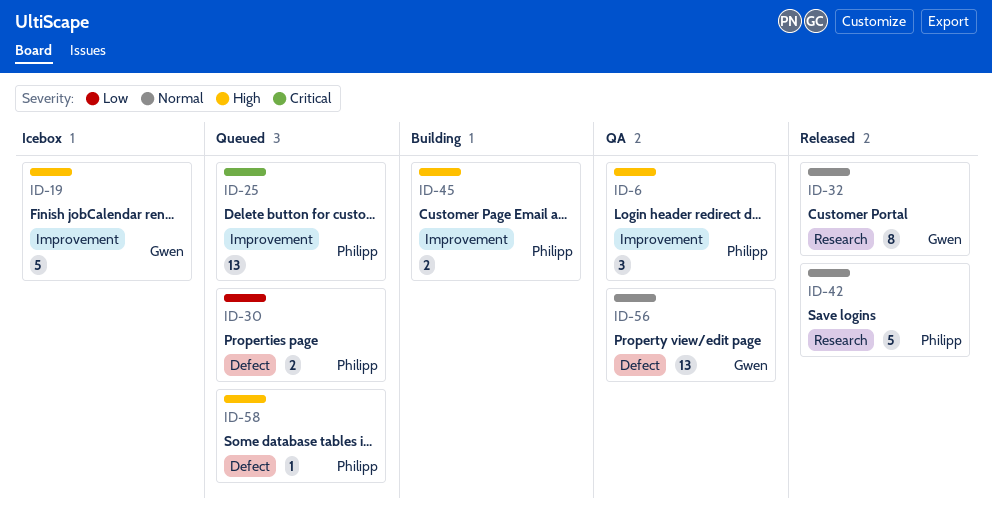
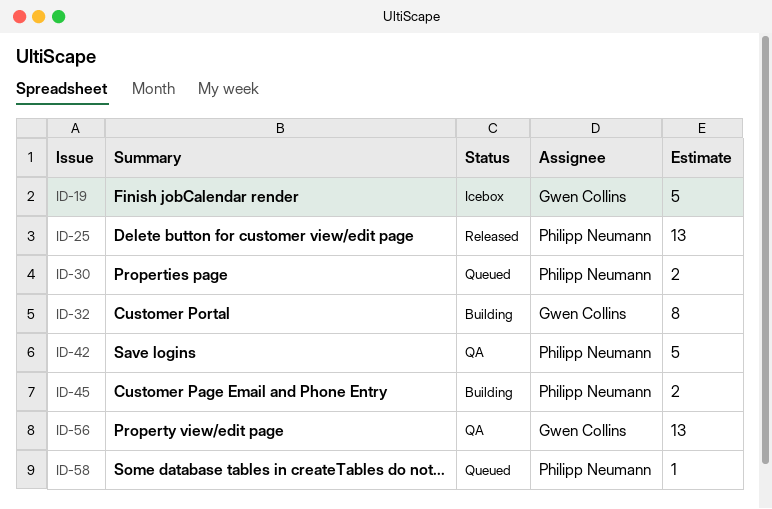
ID-6: present -> none
ID-25, status: Queued -> Released
ID-32, status: Released -> Building
ID-42, status: Released -> QA

